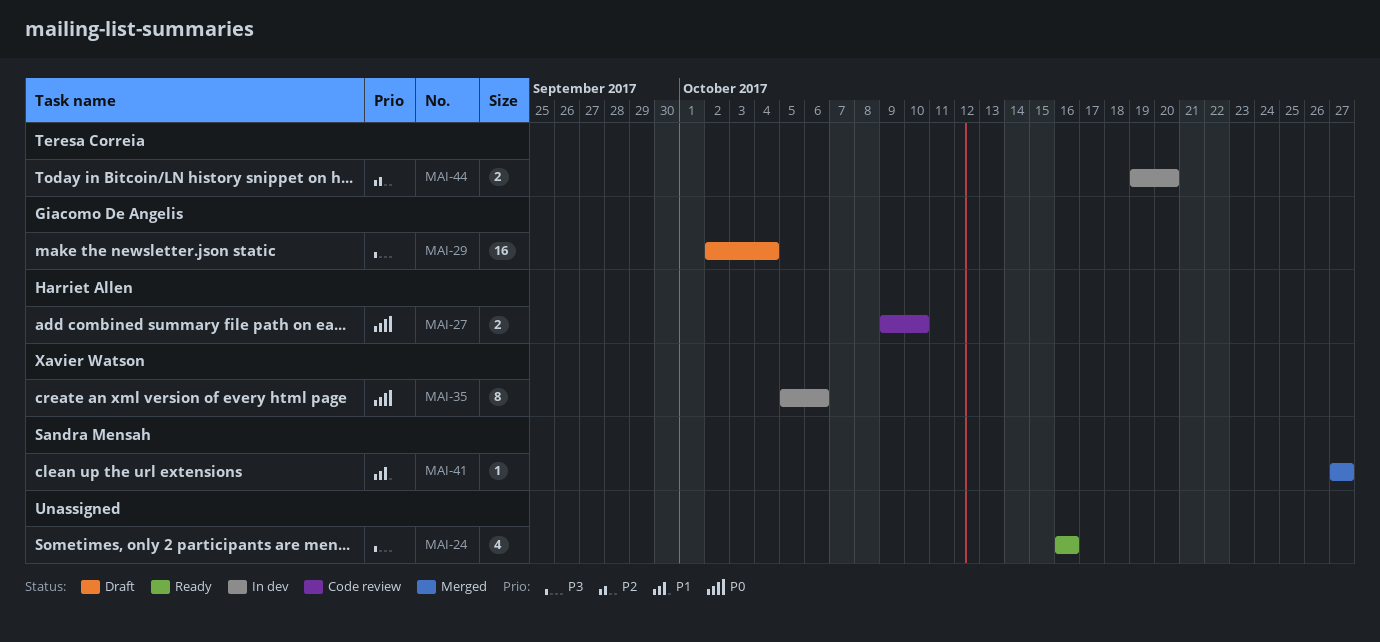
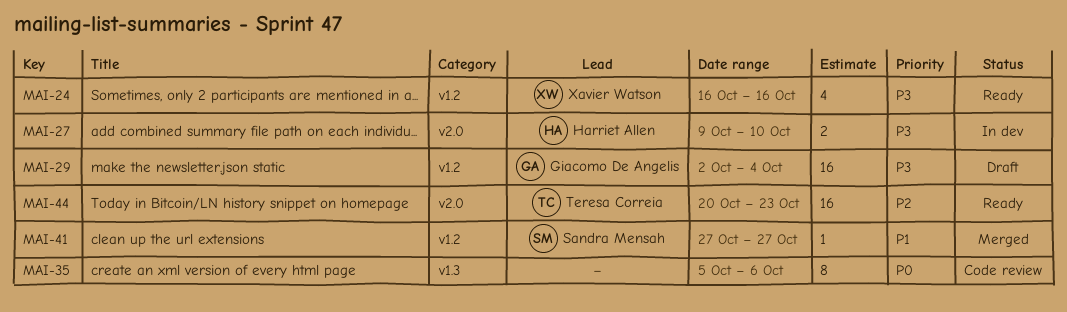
MAI-24, owner: none -> Xavier Watson
MAI-27, status: Code review -> In dev
MAI-27, priority: P0 -> P3
MAI-35, status: In dev -> Code review
MAI-35, owner: Xavier Watson -> none
MAI-44, status: In dev -> Ready
MAI-44, estimate: 2 -> 16
MAI-44, start: Oct 19 -> Oct 20
MAI-44, due: Oct 20 -> Oct 23

